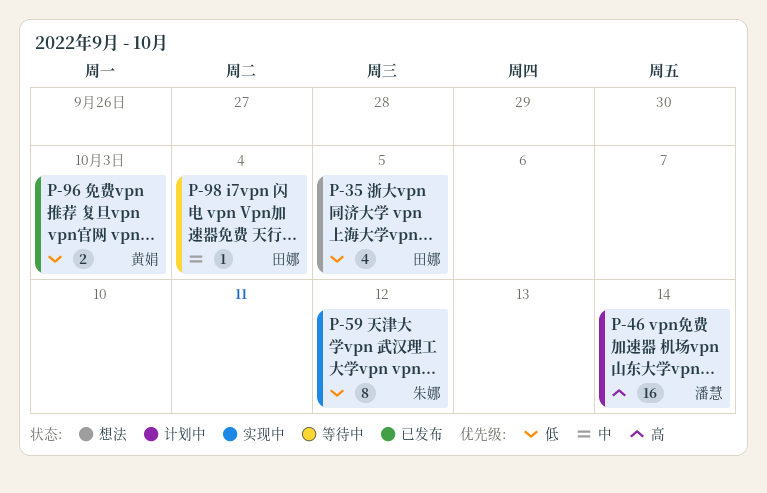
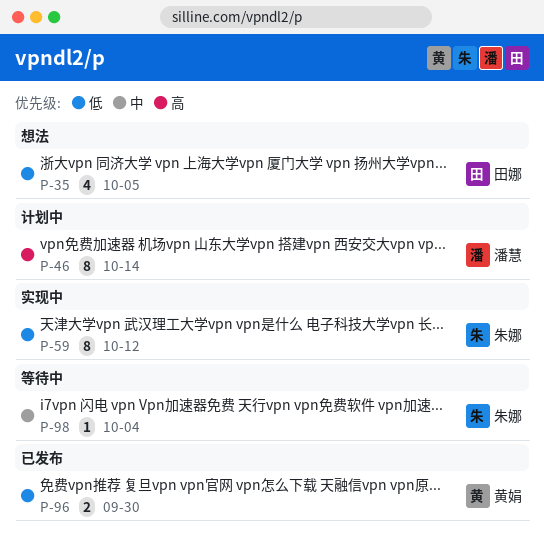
P-46, estimate: 16 -> 8
P-96, due: Oct 3 -> Sep 30
P-98, owner: 田娜 -> 朱娜

